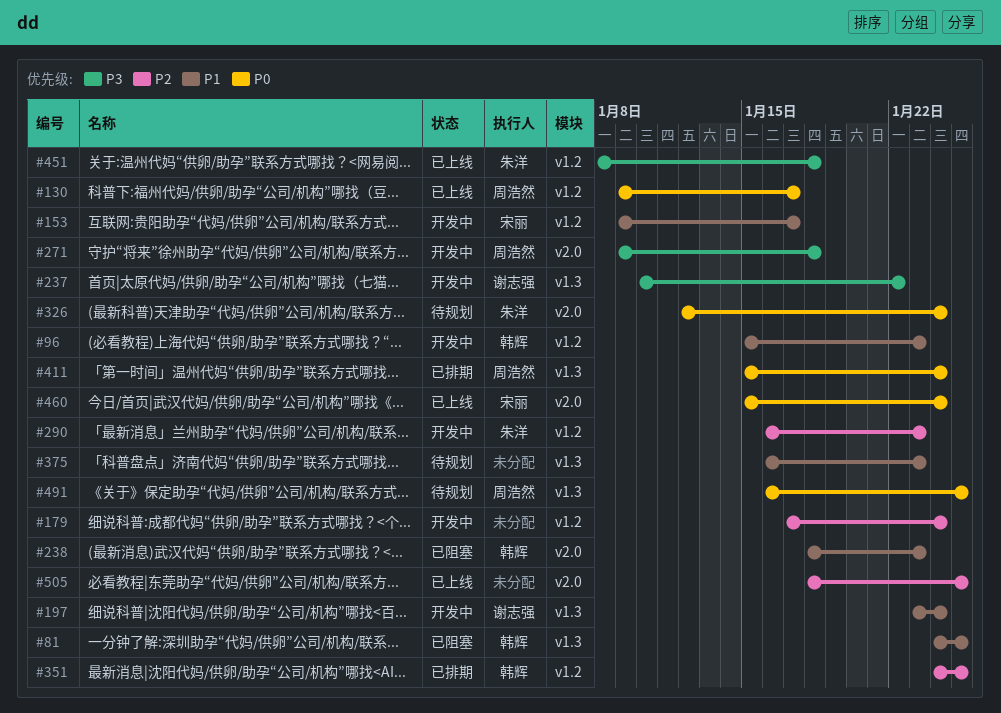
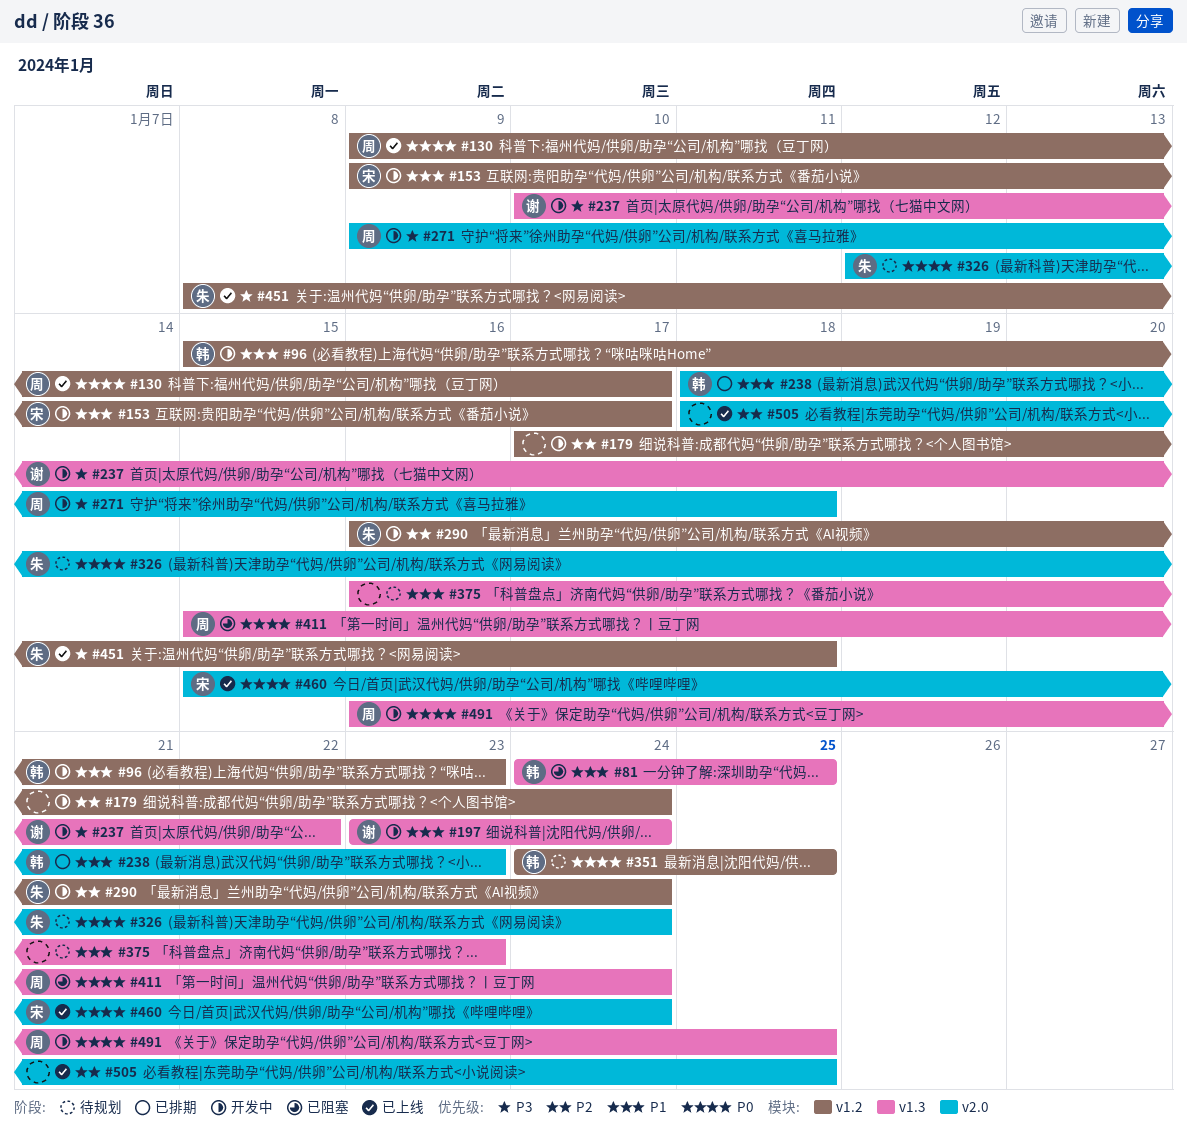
#238, status: 已阻塞 -> 已排期
#290, due: Jan 23 -> Jan 24
#351, status: 已排期 -> 待规划
#351, priority: P2 -> P0
#411, status: 已排期 -> 已阻塞
#491, status: 待规划 -> 开发中

